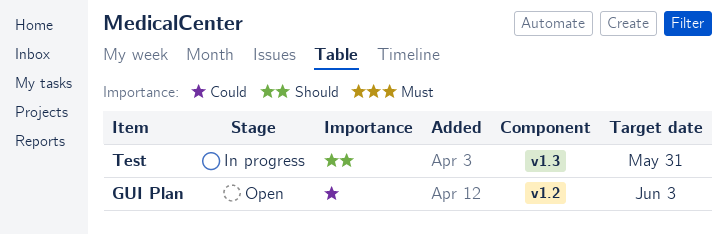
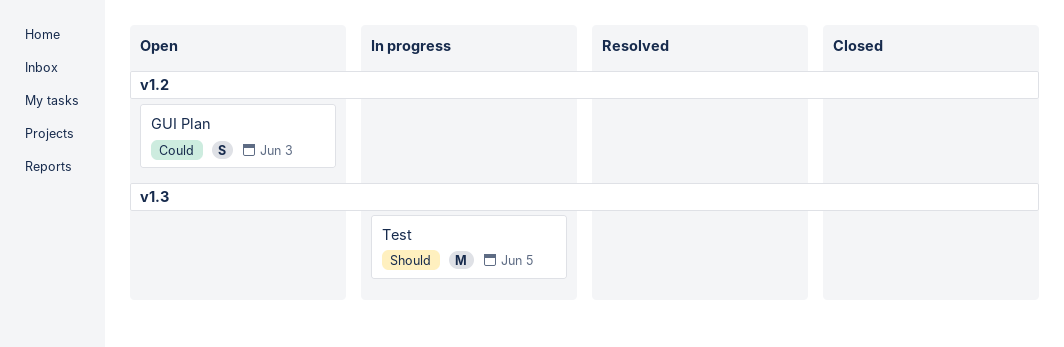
Test, due: May 31 -> Jun 5

